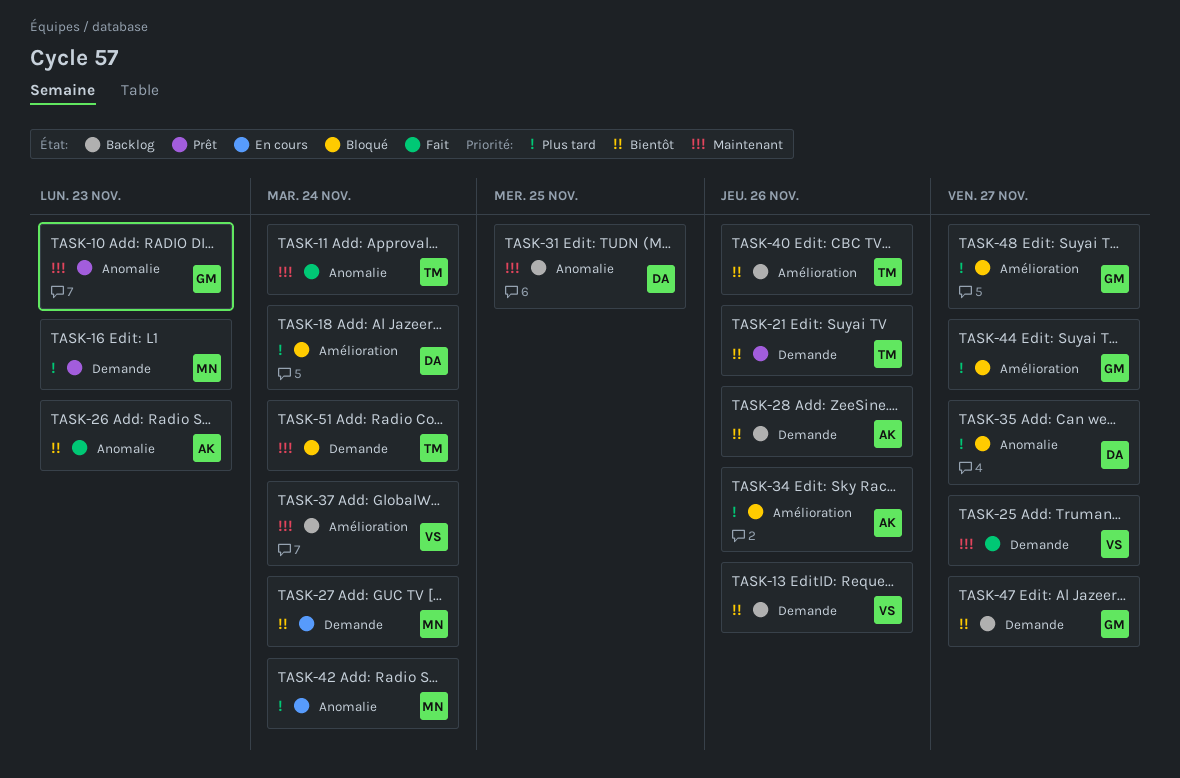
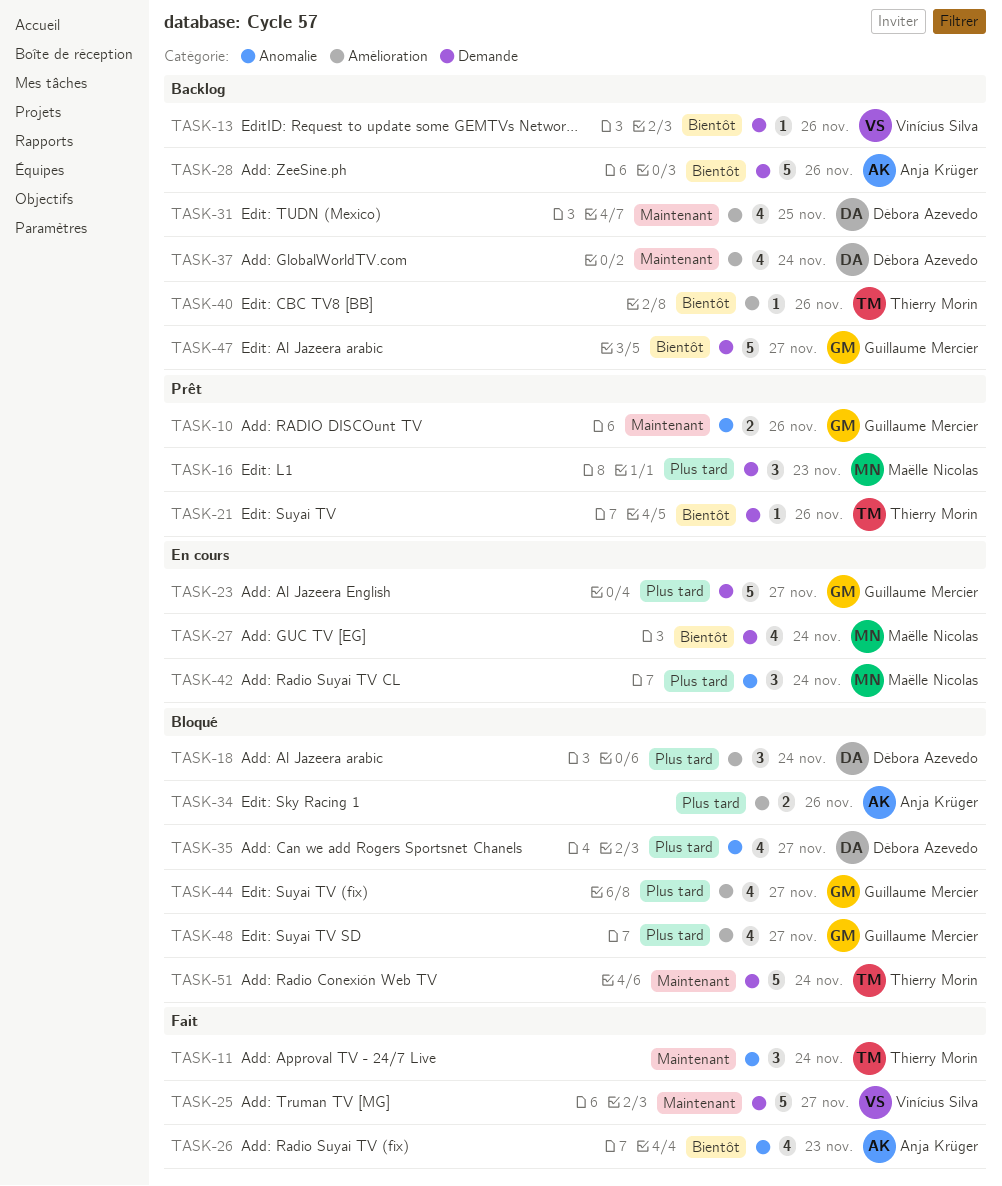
TASK-10, due: Nov 23 -> Nov 26
TASK-23: none -> present
TASK-31, label: Anomalie -> Amélioration
TASK-37, owner: Vinícius Silva -> Débora Azevedo

